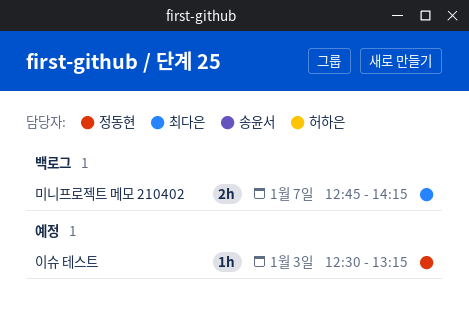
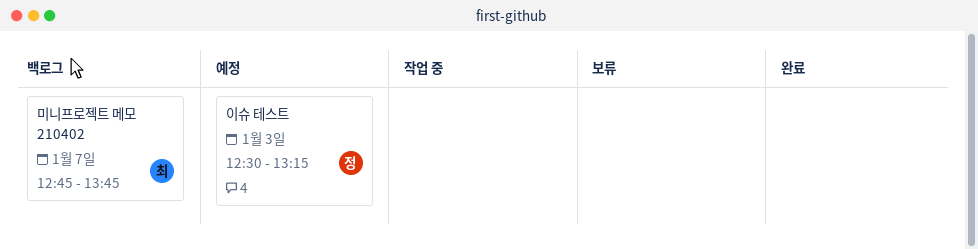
미니프로젝트 메모 210402, ends: 14:15 -> 13:45

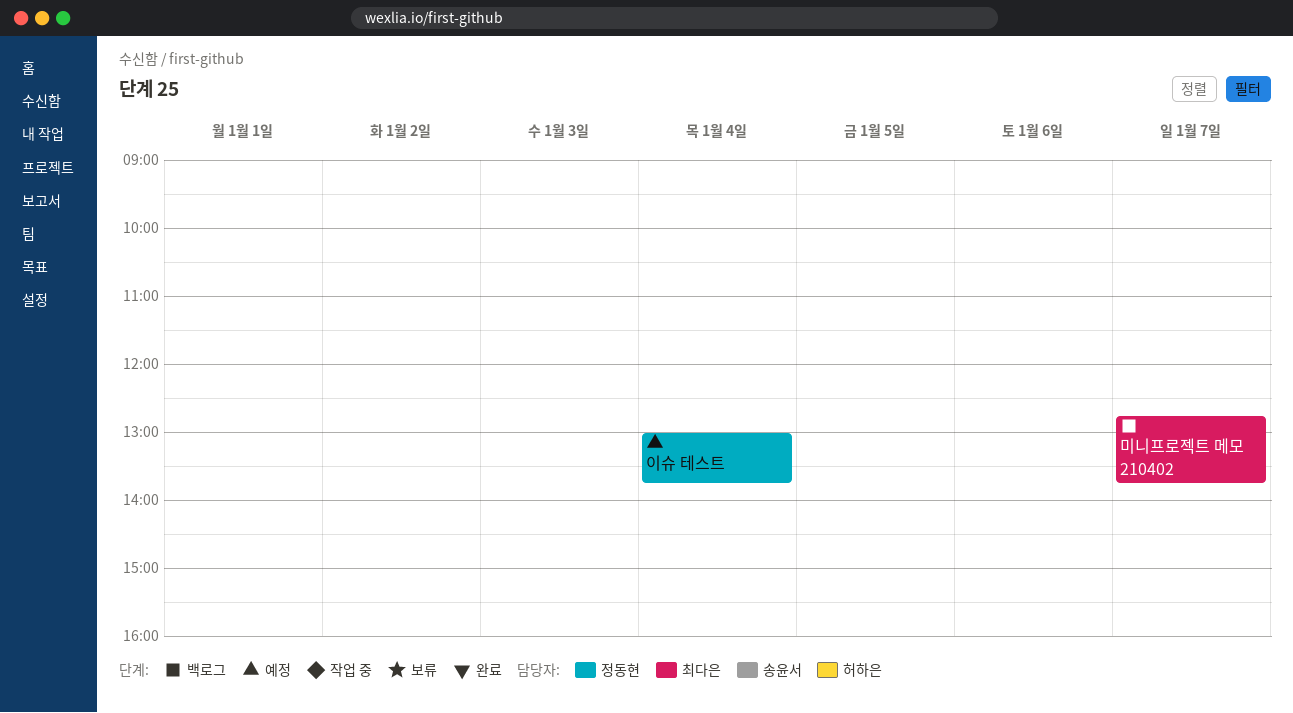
이슈 테스트, day: Jan 3 -> Jan 4
이슈 테스트, begins: 12:30 -> 13:00
이슈 테스트, ends: 13:15 -> 13:45

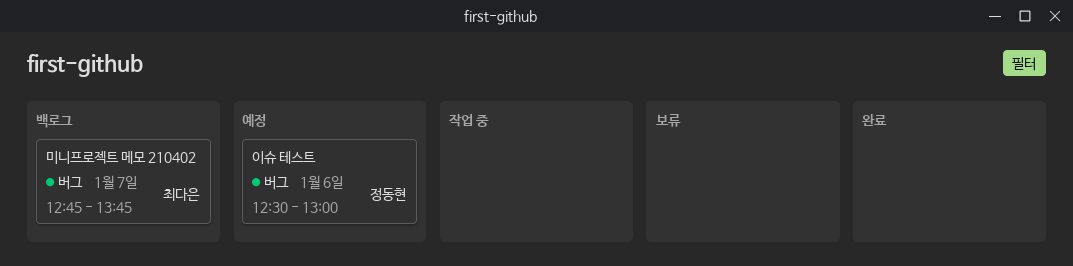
이슈 테스트, day: Jan 4 -> Jan 6
이슈 테스트, begins: 13:00 -> 12:30
이슈 테스트, ends: 13:45 -> 13:00

